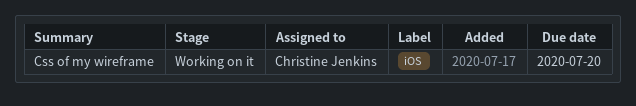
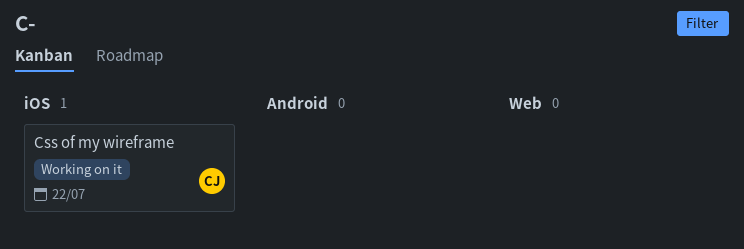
Css of my wireframe, due: Jul 20 -> Jul 22

